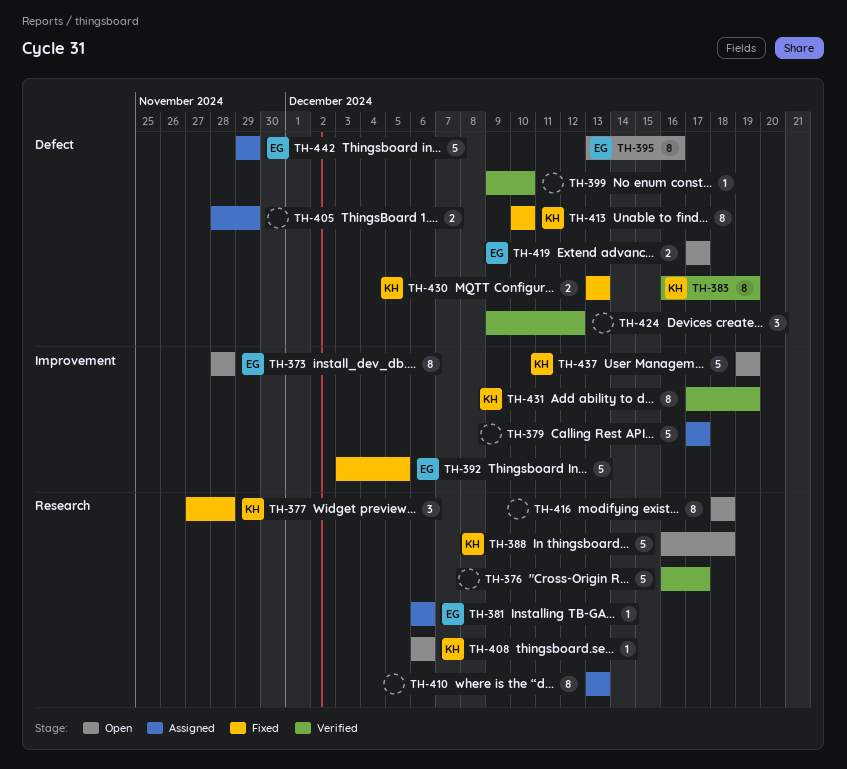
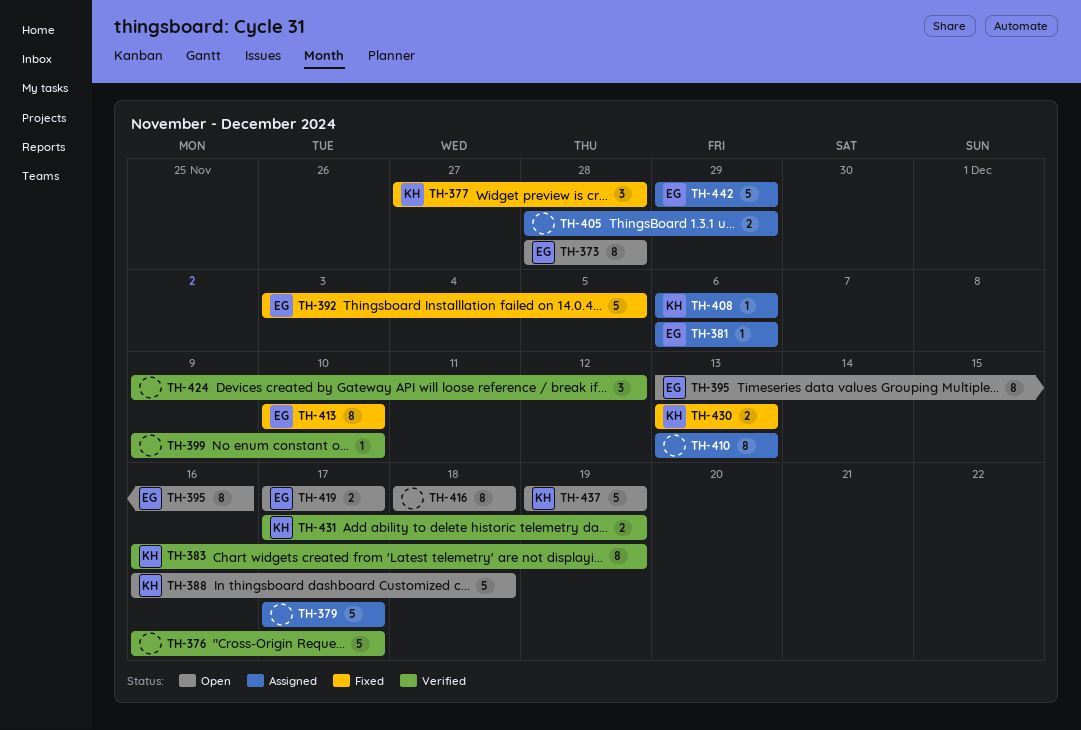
TH-408, status: Open -> Assigned
TH-413, owner: KH -> EG
TH-431, estimate: 8 -> 2

